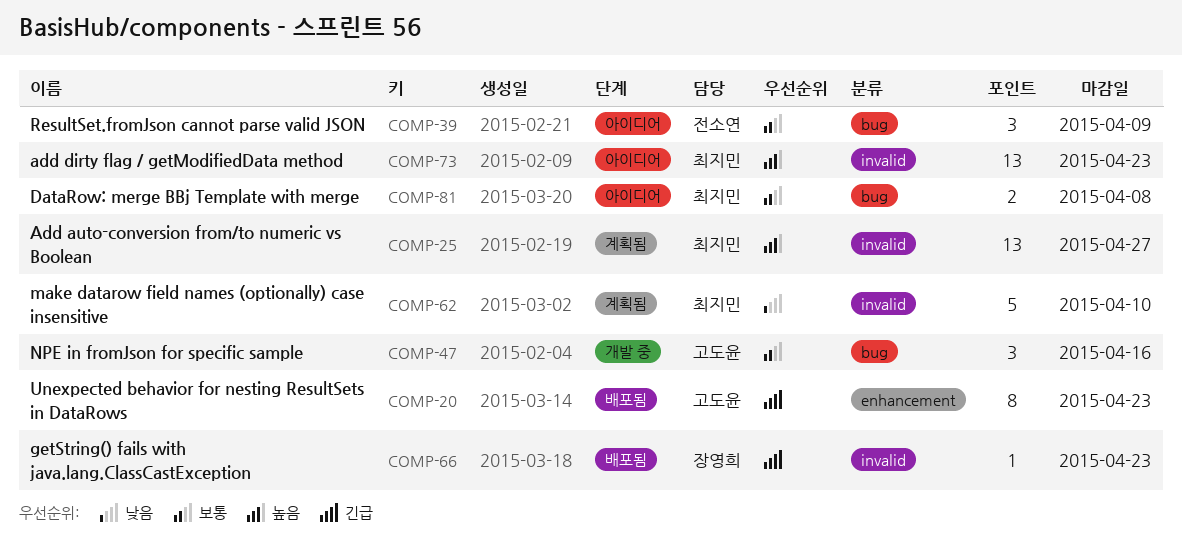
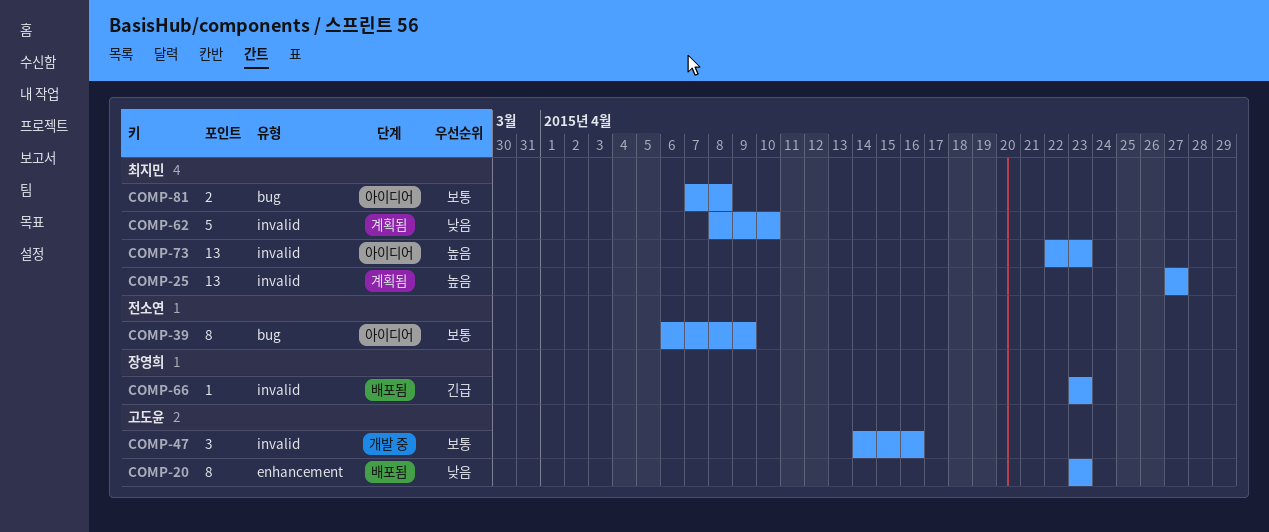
COMP-20, priority: 긴급 -> 낮음
COMP-39, estimate: 3 -> 8
COMP-47, label: bug -> invalid

